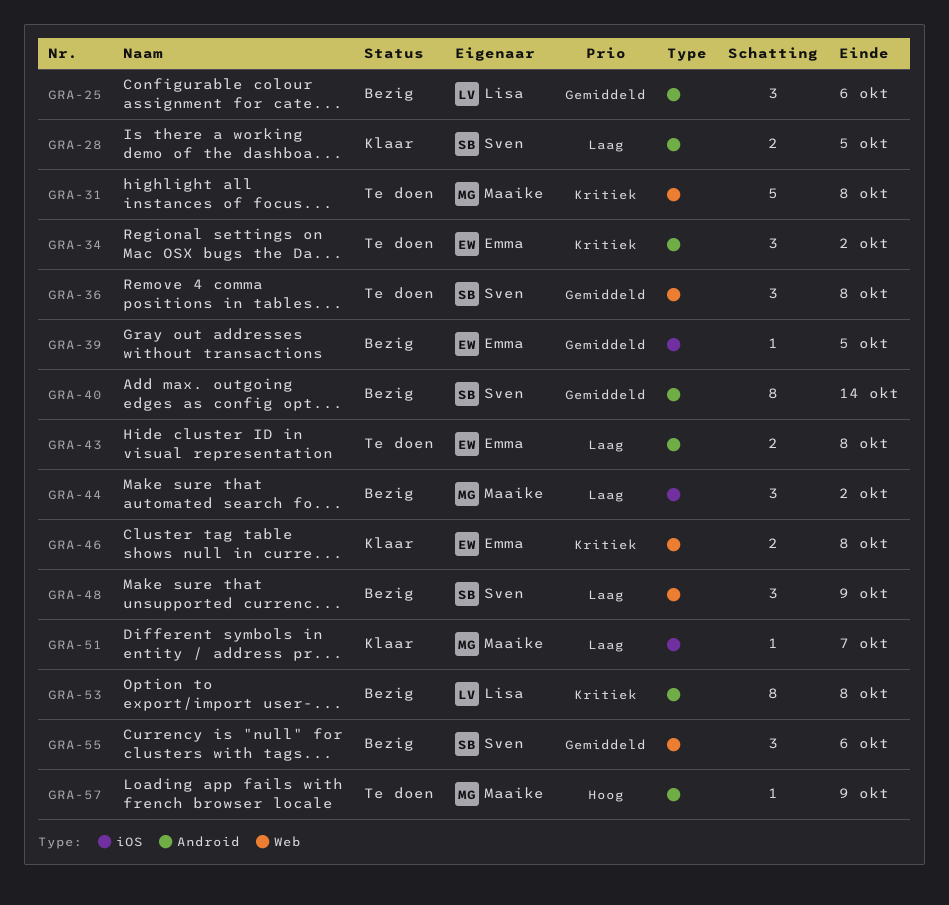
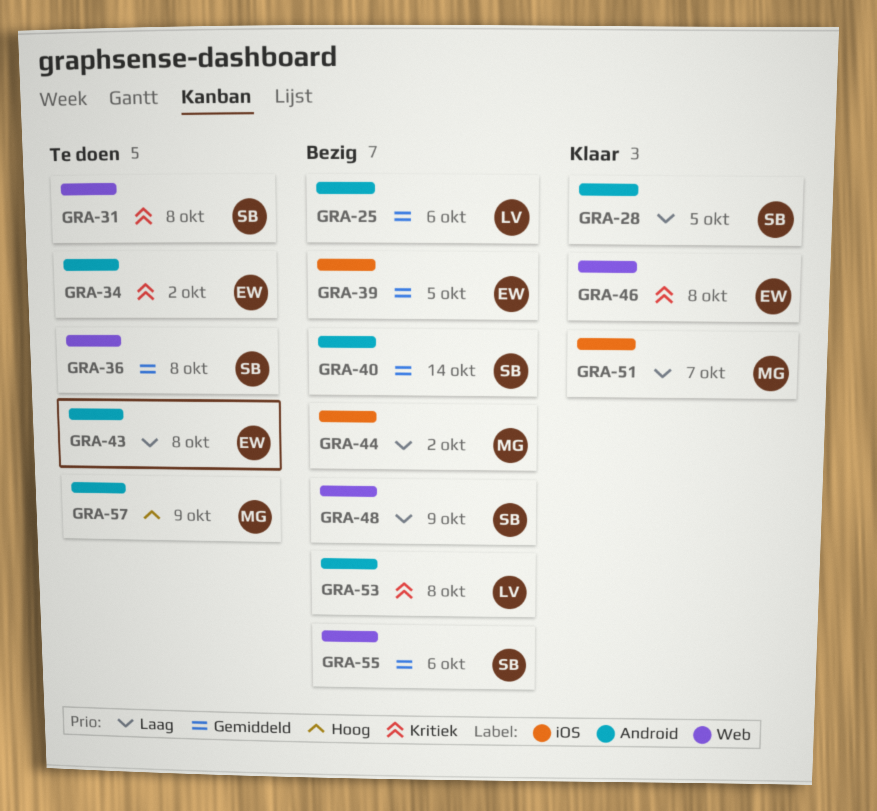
GRA-31, owner: Maaike -> Sven

